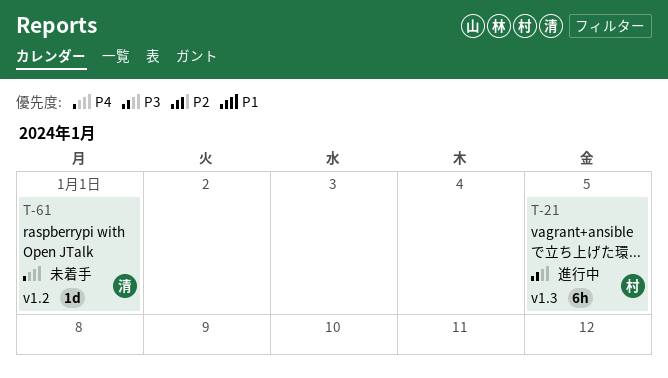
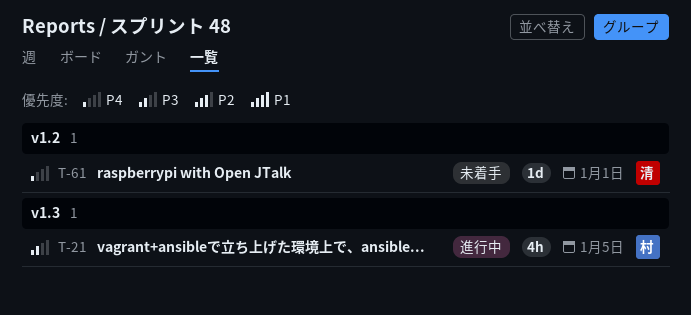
T-21, estimate: 6h -> 4h

